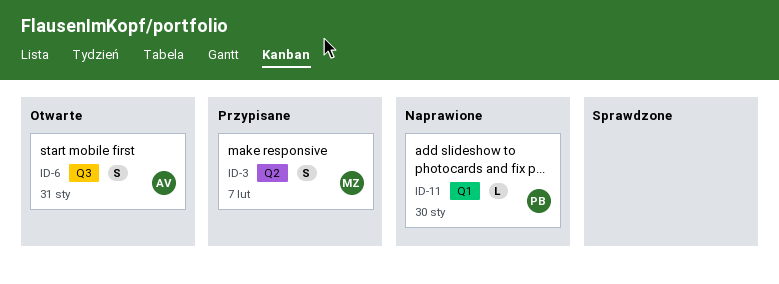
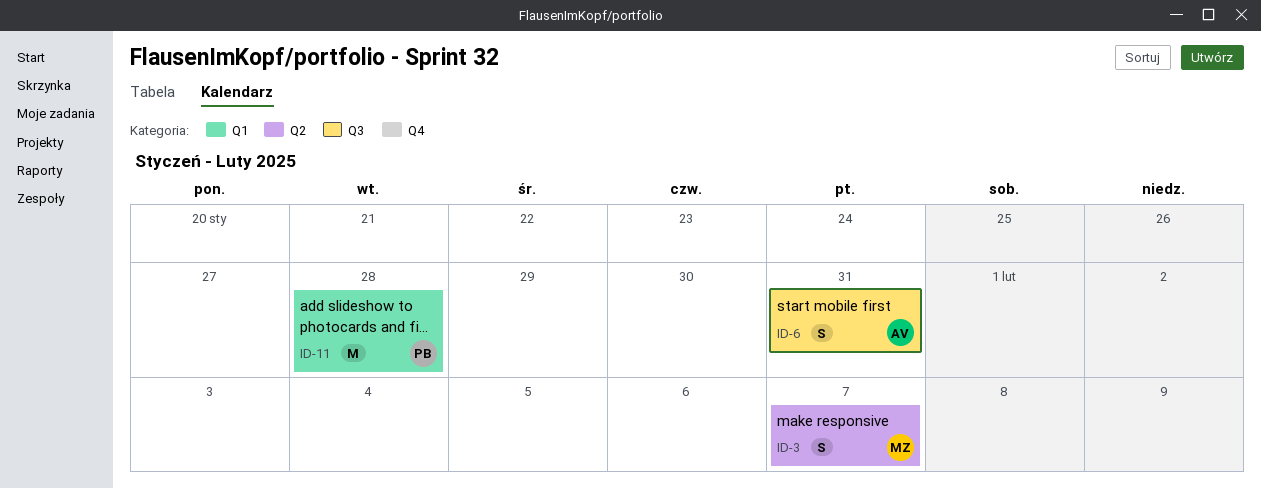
ID-11, estimate: L -> M
ID-11, due: Jan 30 -> Jan 28

